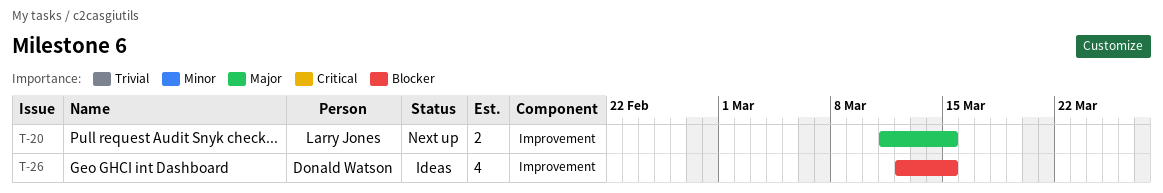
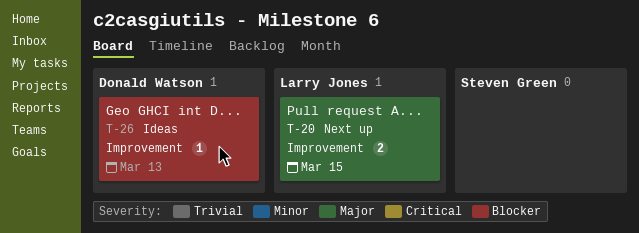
T-26, estimate: 4 -> 1
T-26, due: Mar 15 -> Mar 13

